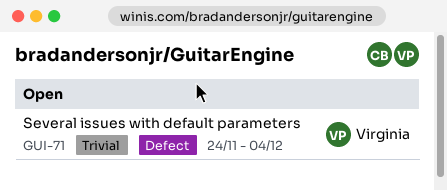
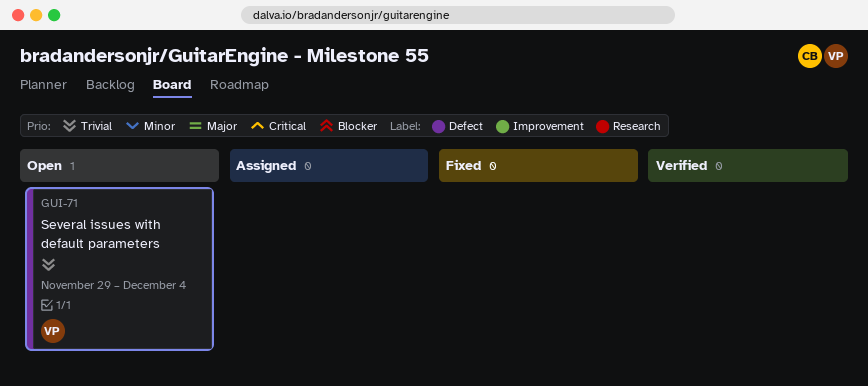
GUI-71, start: Nov 24 -> Nov 29

